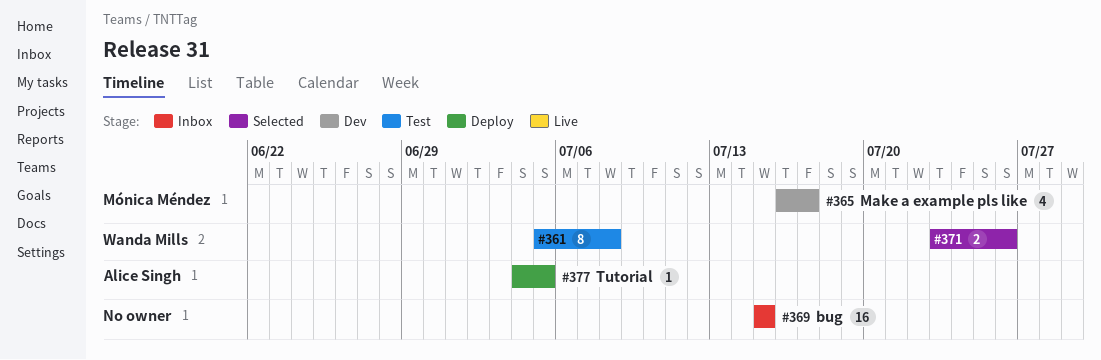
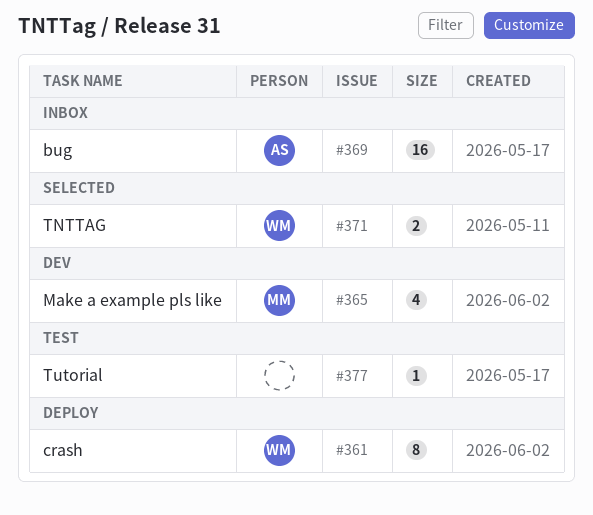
#361, status: Test -> Deploy
#369, owner: none -> Alice Singh
#377, status: Deploy -> Test
#377, owner: Alice Singh -> none

